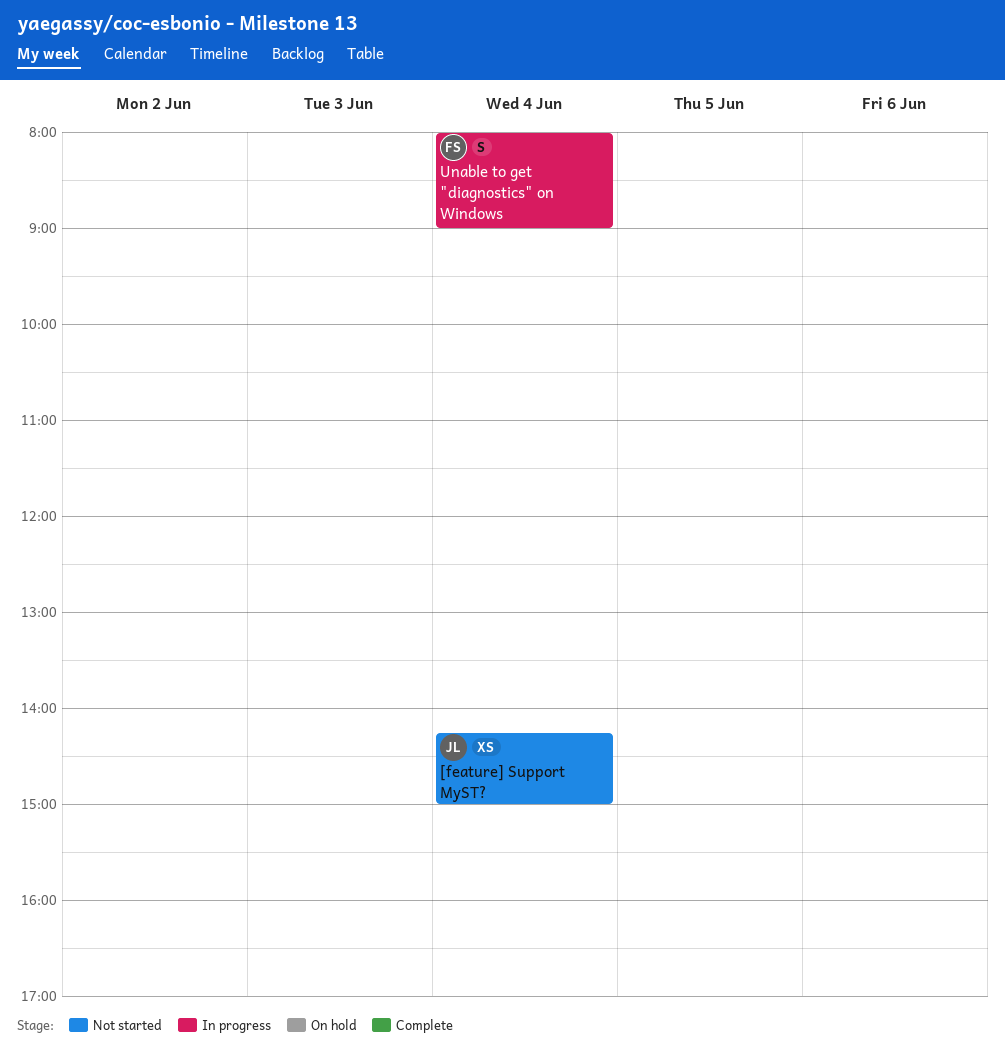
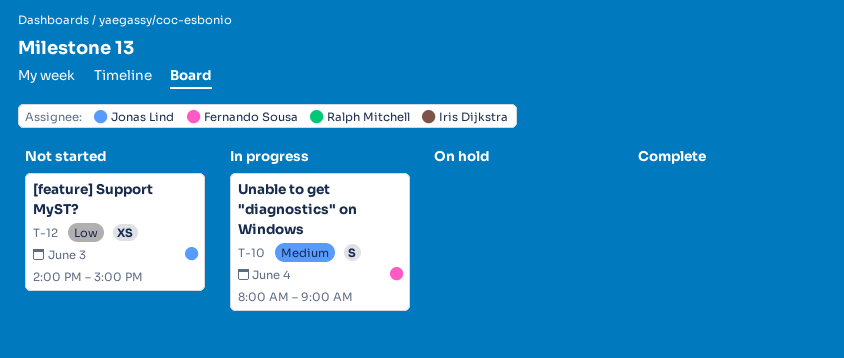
[feature] Support MyST?, day: Jun 4 -> Jun 3
[feature] Support MyST?, begins: 14:15 -> 14:00

